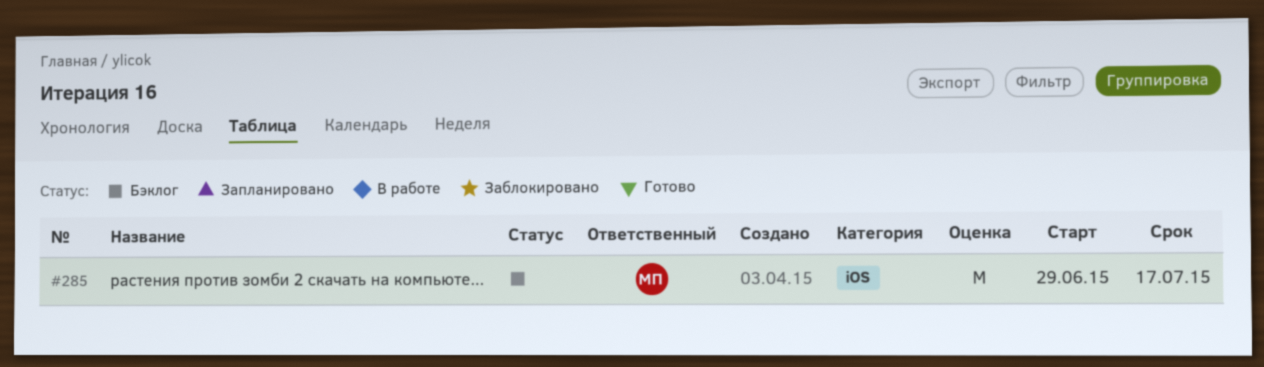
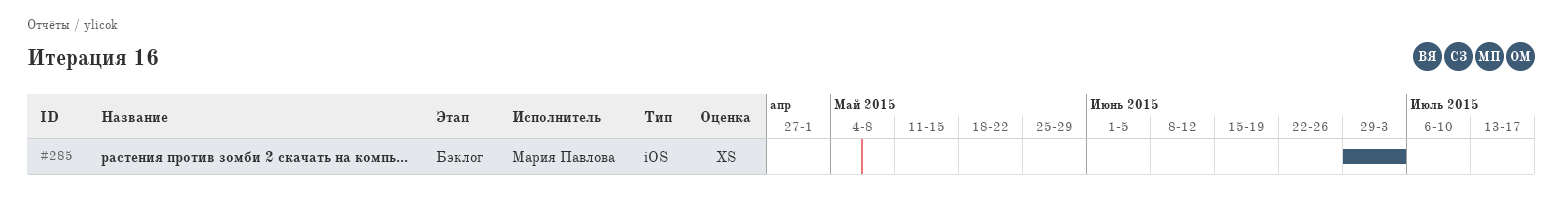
#285, estimate: M -> XS
#285, due: Jul 17 -> Jul 3

